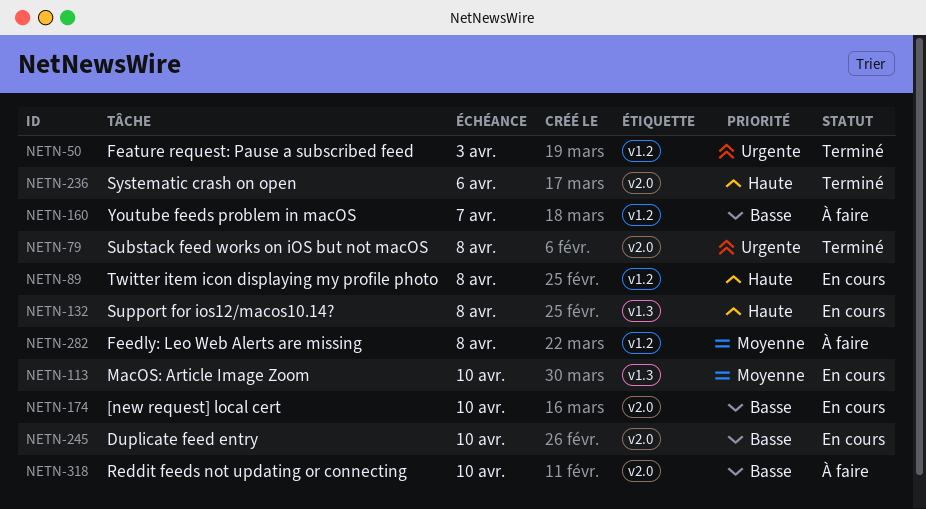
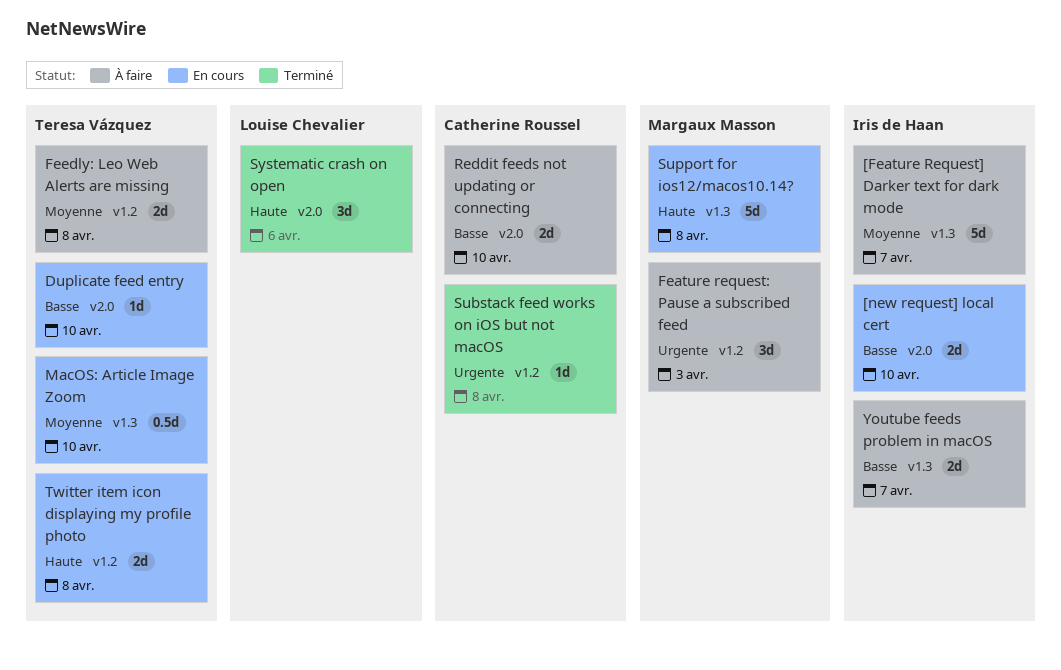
[Feature Request] Darker text for dark mode: none -> present
Feature request: Pause a subscribed feed, status: Terminé -> À faire
Substack feed works on iOS but not macOS, label: v2.0 -> v1.2
Youtube feeds problem in macOS, label: v1.2 -> v1.3

